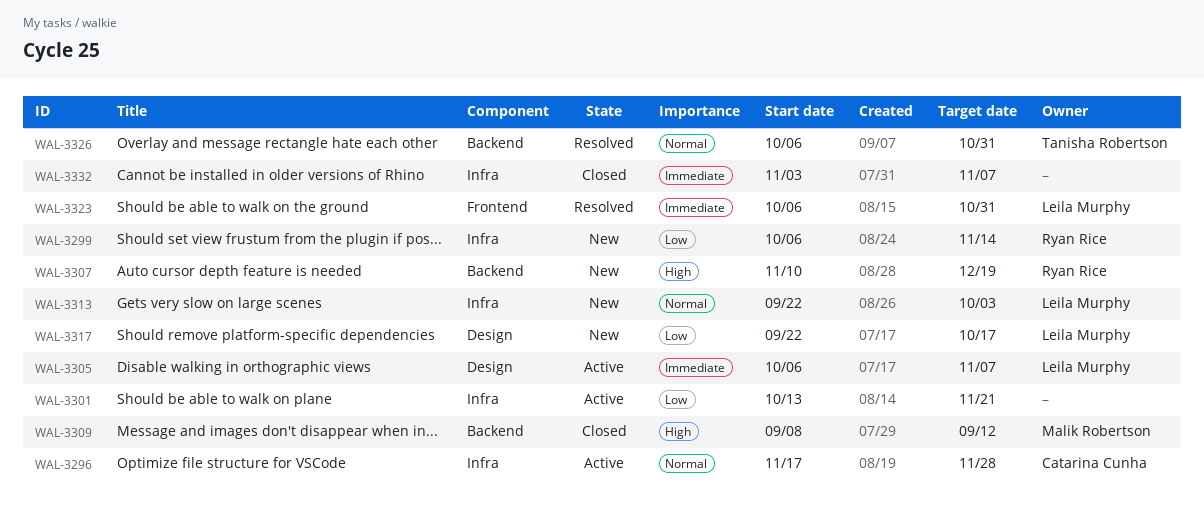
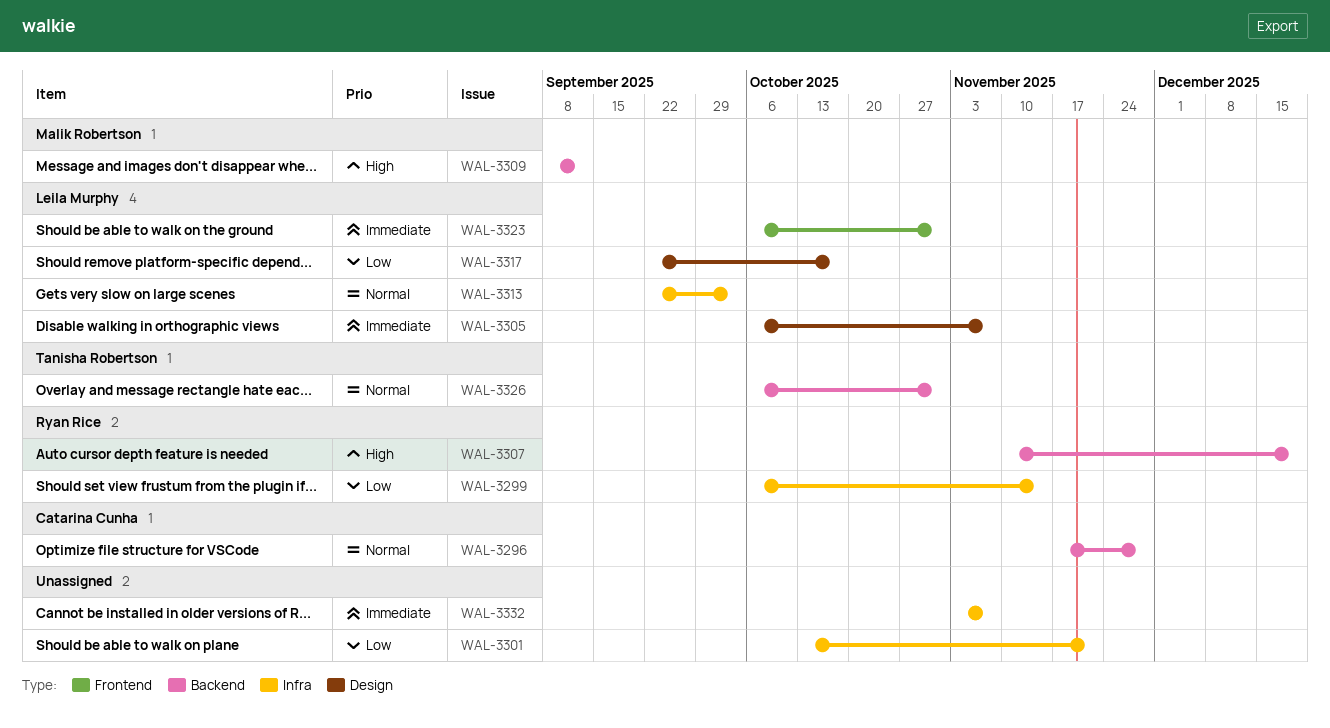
WAL-3296, label: Infra -> Backend

